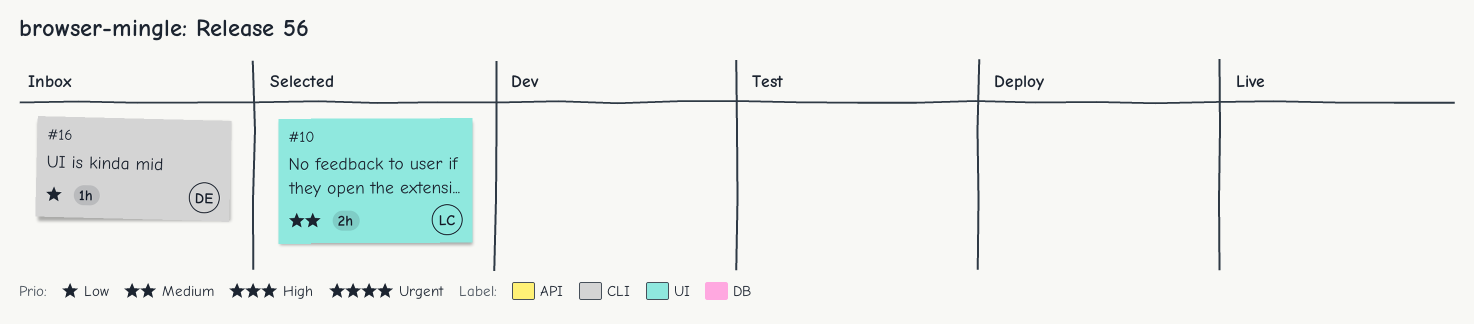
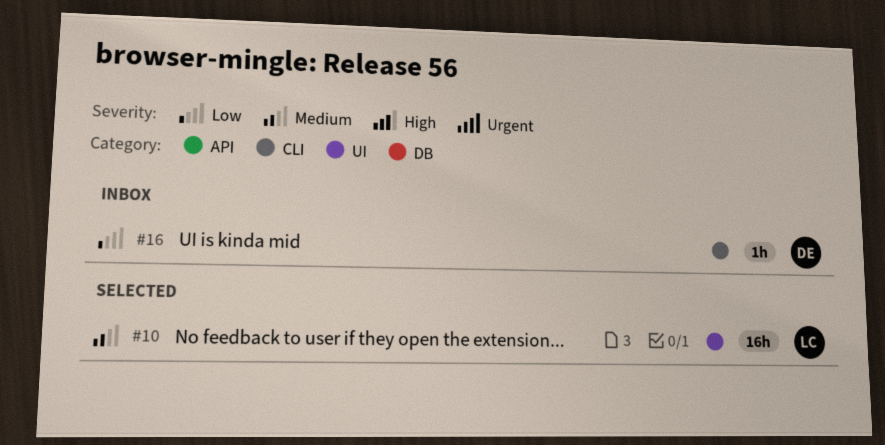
#10, estimate: 2h -> 16h

